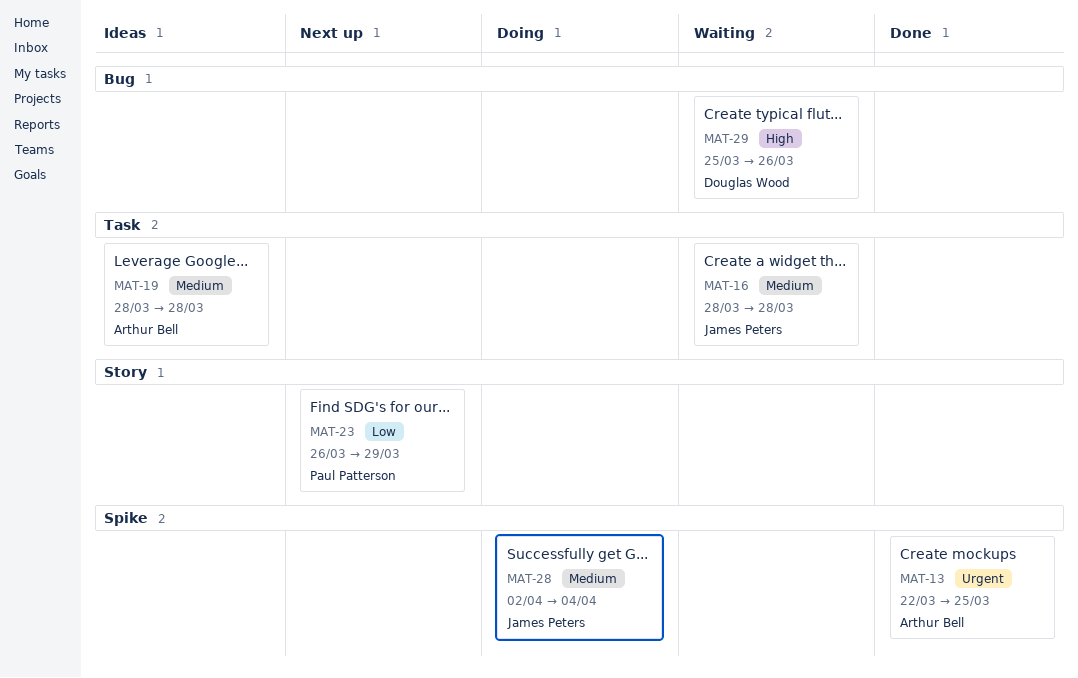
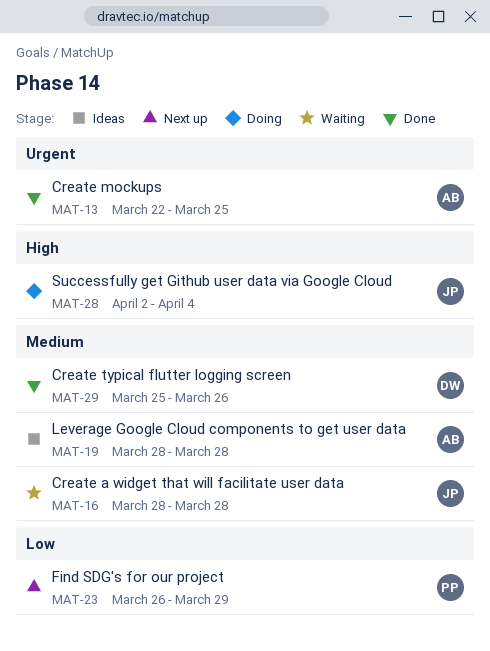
MAT-28, priority: Medium -> High
MAT-29, status: Waiting -> Done
MAT-29, priority: High -> Medium

